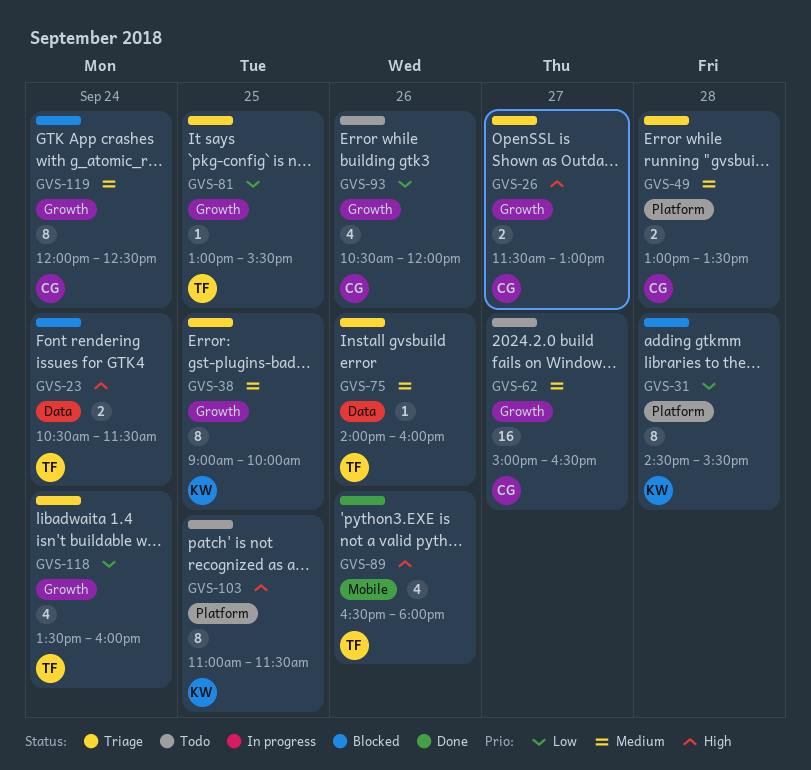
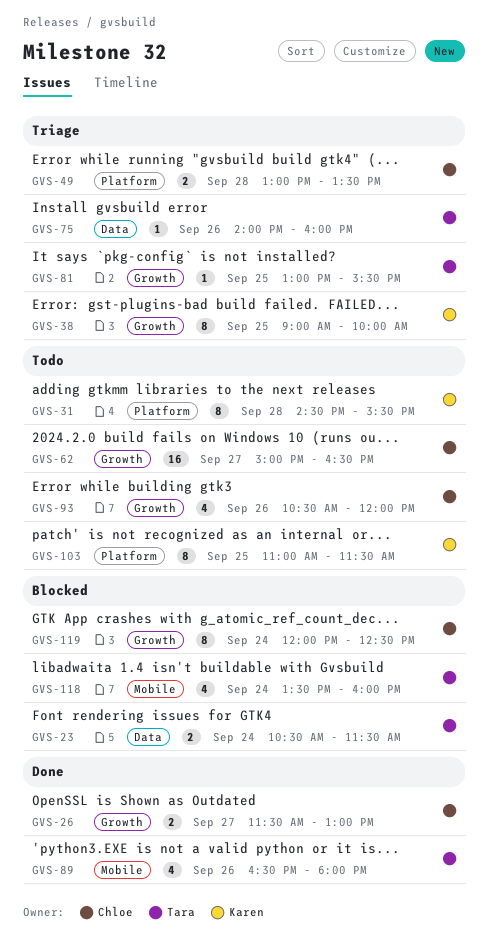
GVS-26, status: Triage -> Done
GVS-31, status: Blocked -> Todo
GVS-118, status: Triage -> Blocked
GVS-118, label: Growth -> Mobile

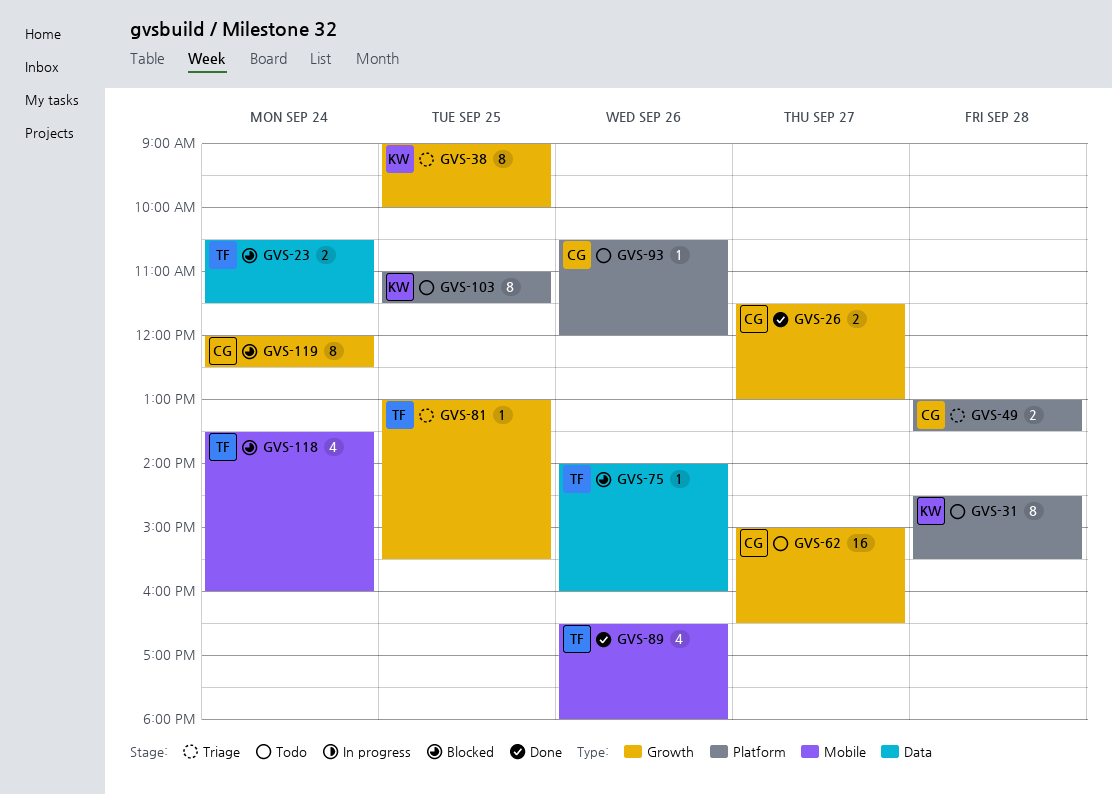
GVS-75, status: Triage -> Blocked
GVS-93, label: Growth -> Platform
GVS-93, estimate: 4 -> 1

